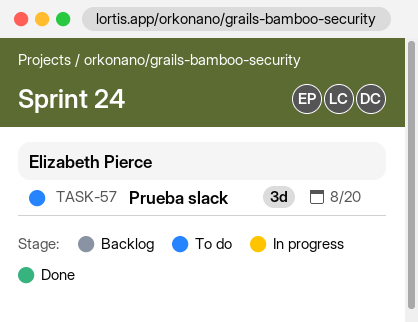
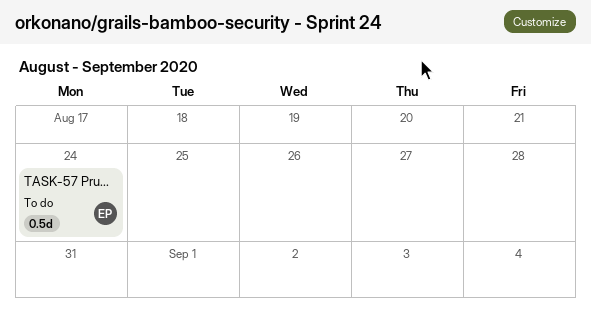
TASK-57, estimate: 3d -> 0.5d
TASK-57, due: Aug 20 -> Aug 24

